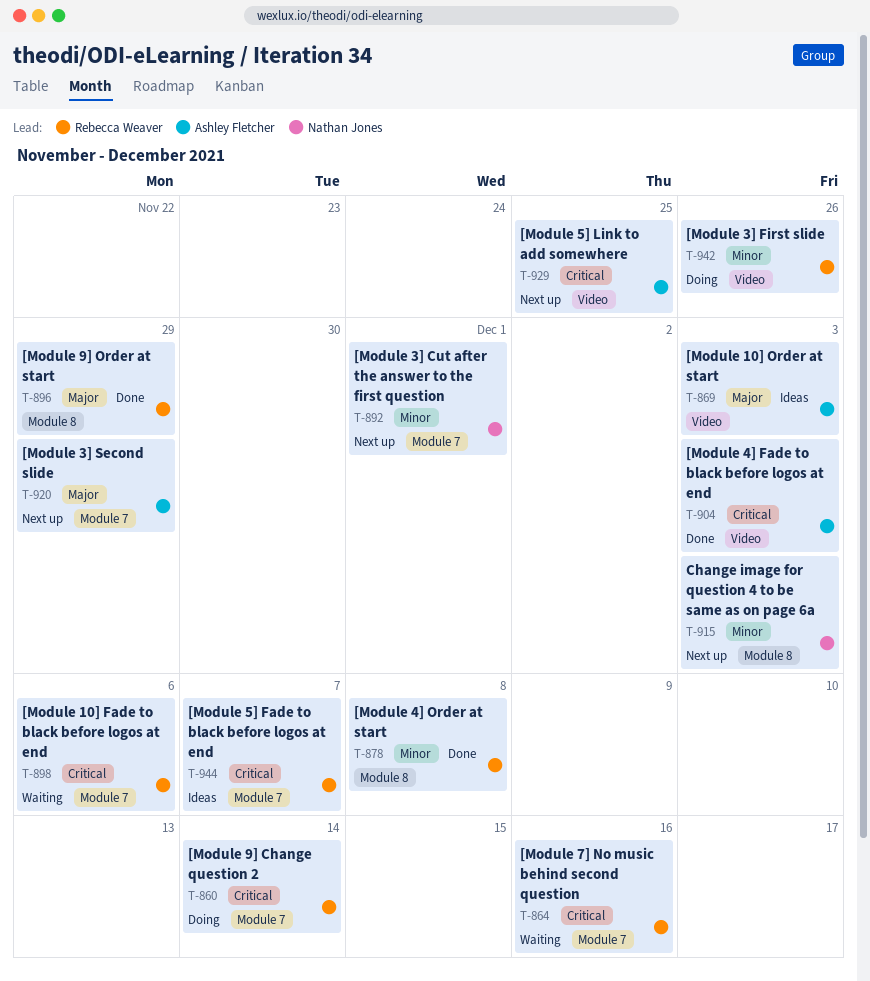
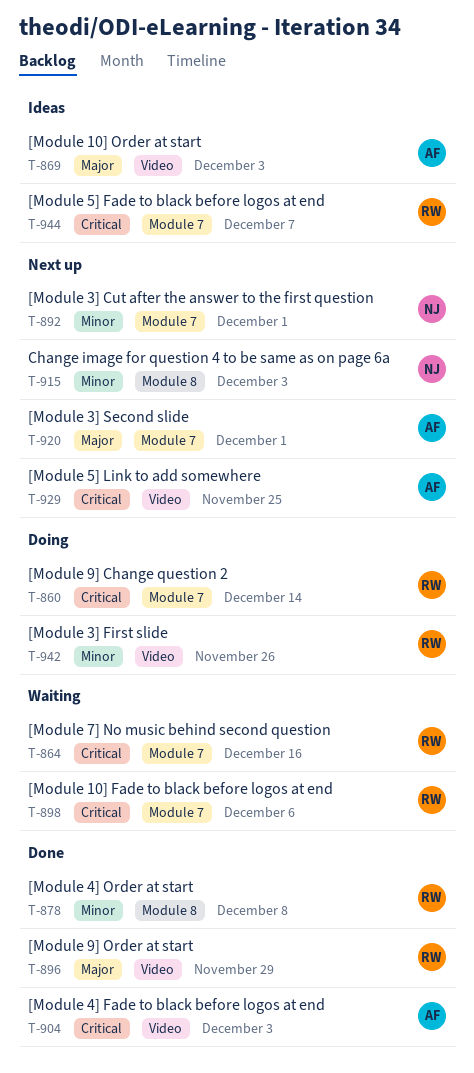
T-896, label: Module 8 -> Video
T-920, due: Nov 29 -> Dec 1

